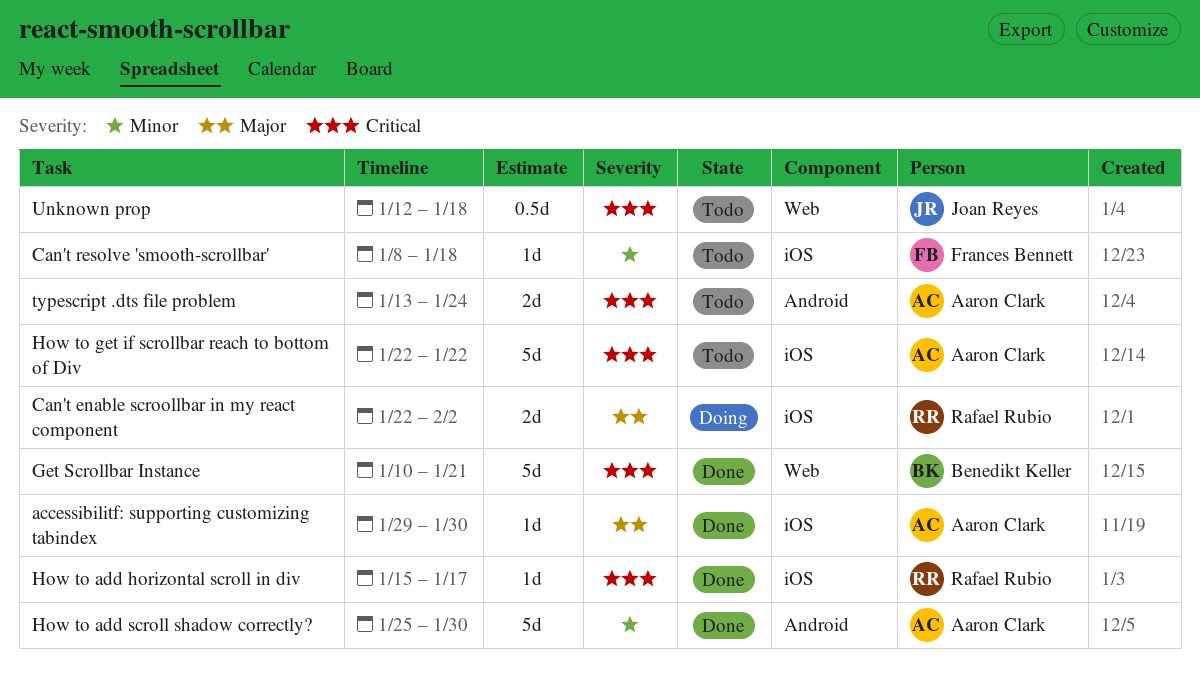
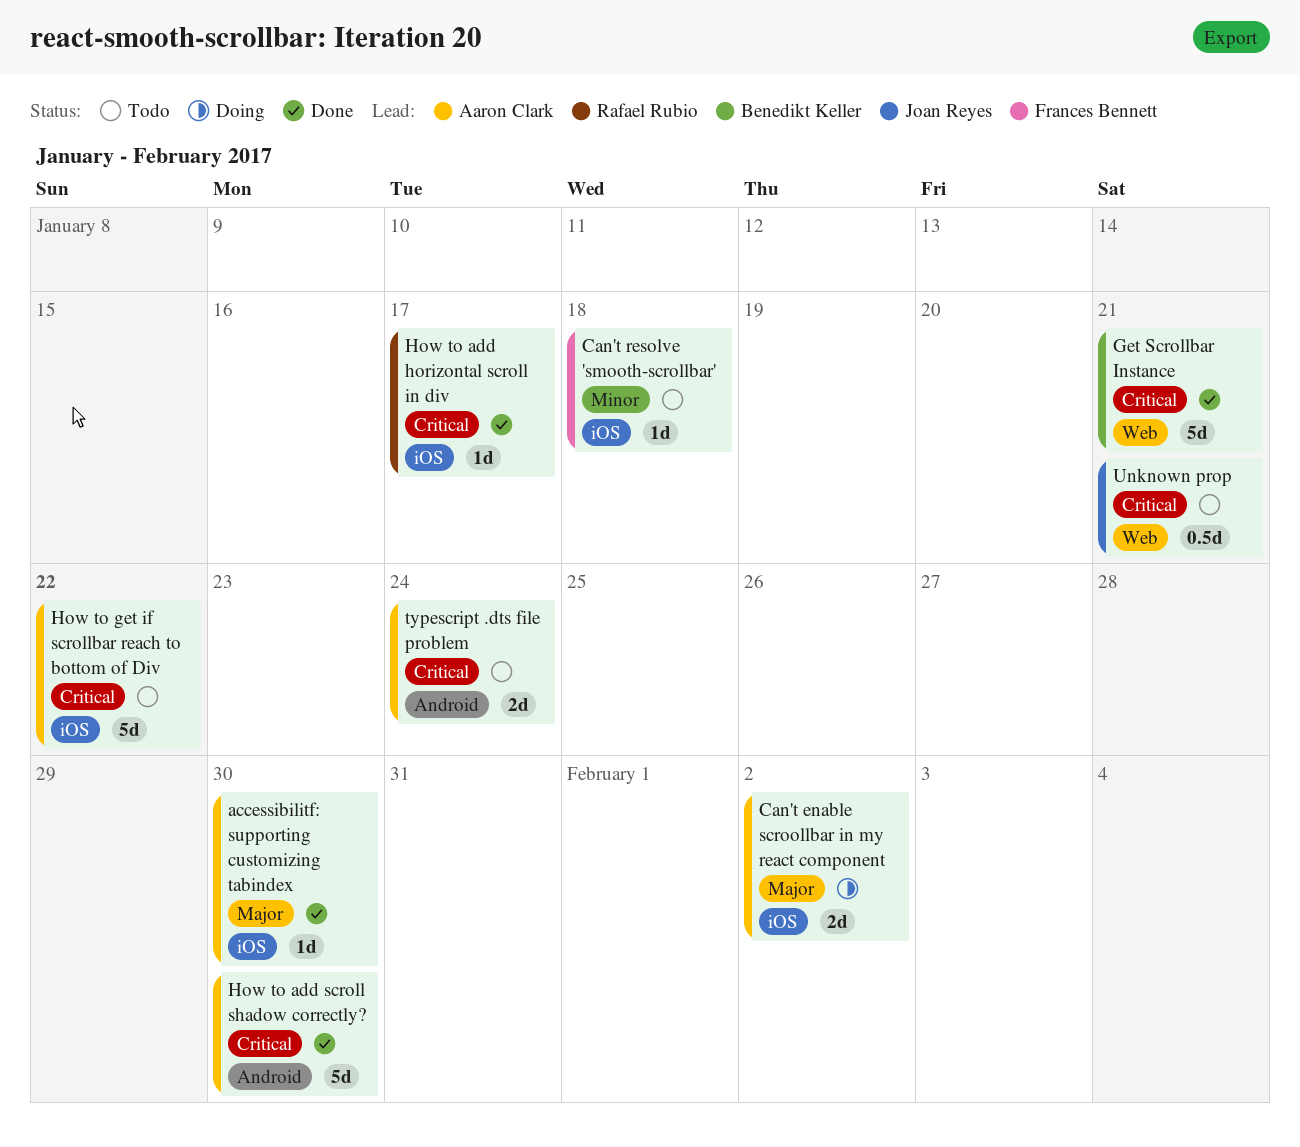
Can't enable scroollbar in my react component, owner: Rafael Rubio -> Aaron Clark
How to add scroll shadow correctly?, priority: Minor -> Critical
Unknown prop, due: Jan 18 -> Jan 21

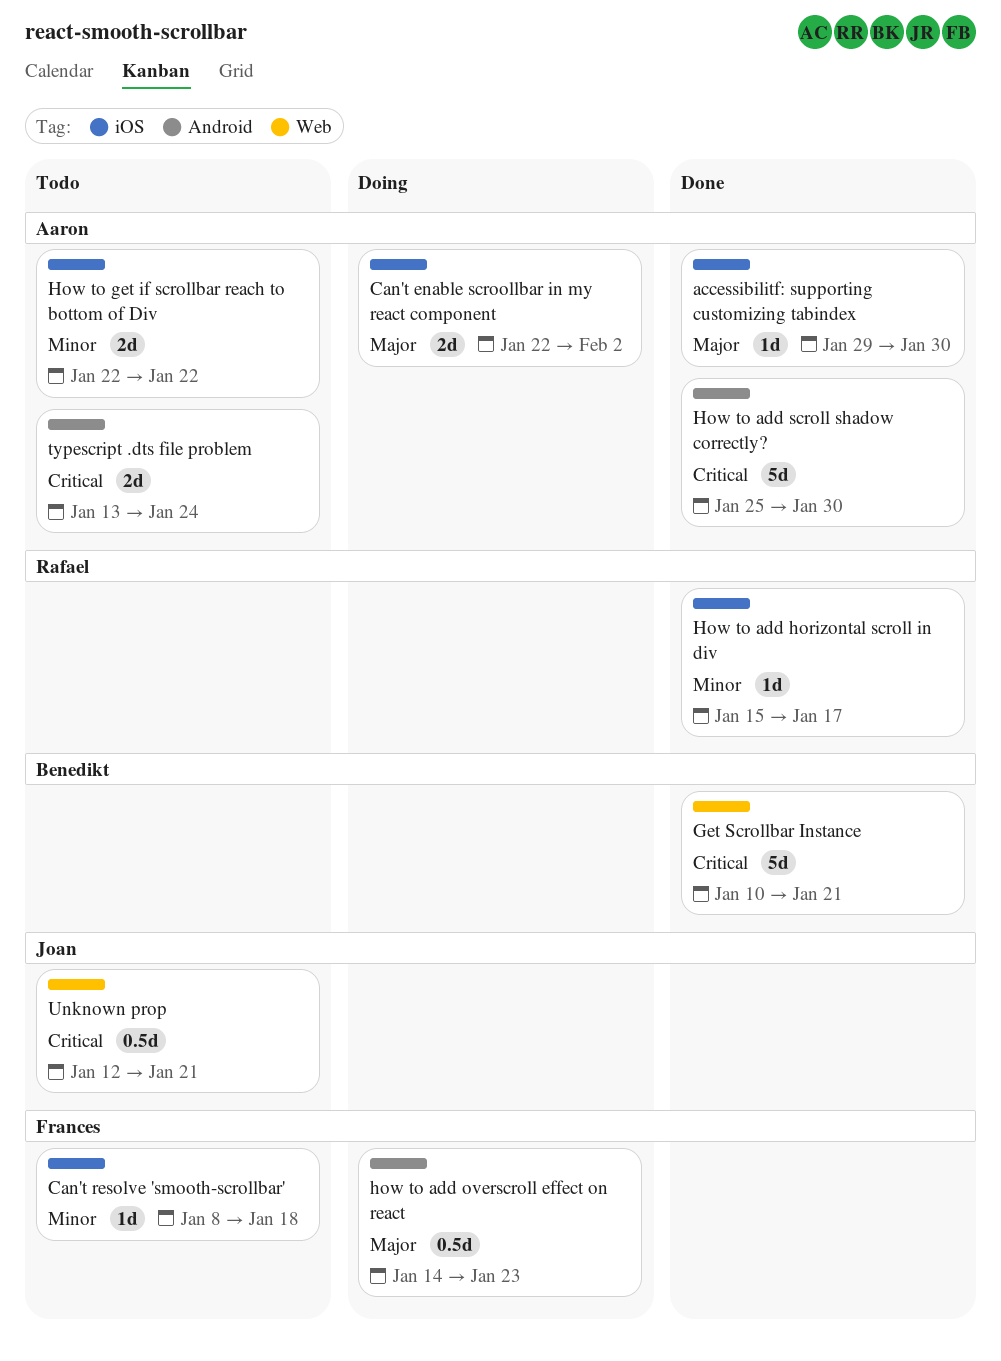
How to add horizontal scroll in div, priority: Critical -> Minor
how to add overscroll effect on react: none -> present
How to get if scrollbar reach to bottom of Div, priority: Critical -> Minor
How to get if scrollbar reach to bottom of Div, estimate: 5d -> 2d

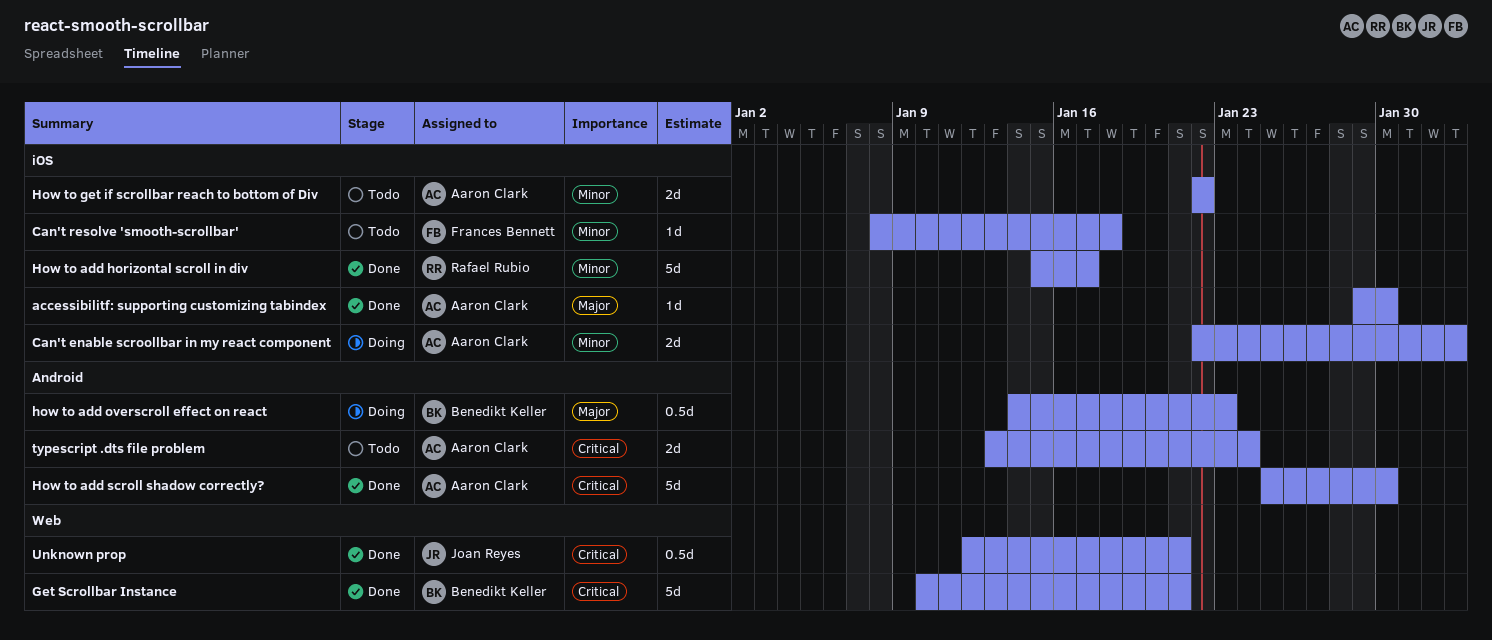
Can't enable scroollbar in my react component, priority: Major -> Minor
How to add horizontal scroll in div, estimate: 1d -> 5d
how to add overscroll effect on react, owner: Frances Bennett -> Benedikt Keller
Unknown prop, status: Todo -> Done

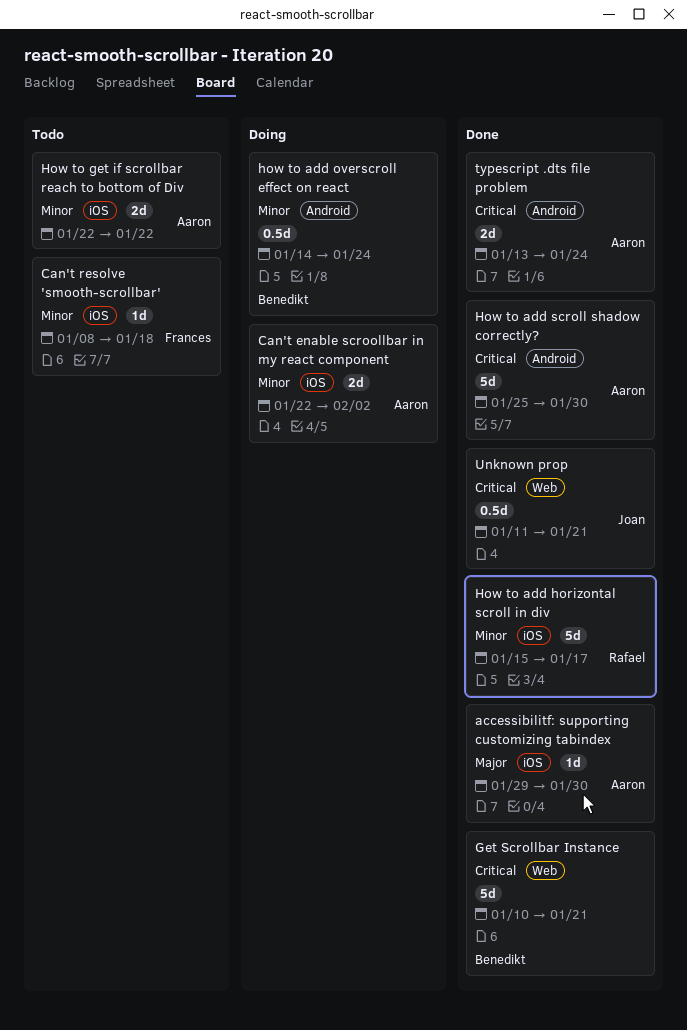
how to add overscroll effect on react, priority: Major -> Minor
how to add overscroll effect on react, due: Jan 23 -> Jan 24
typescript .dts file problem, status: Todo -> Done
Unknown prop, start: Jan 12 -> Jan 11

